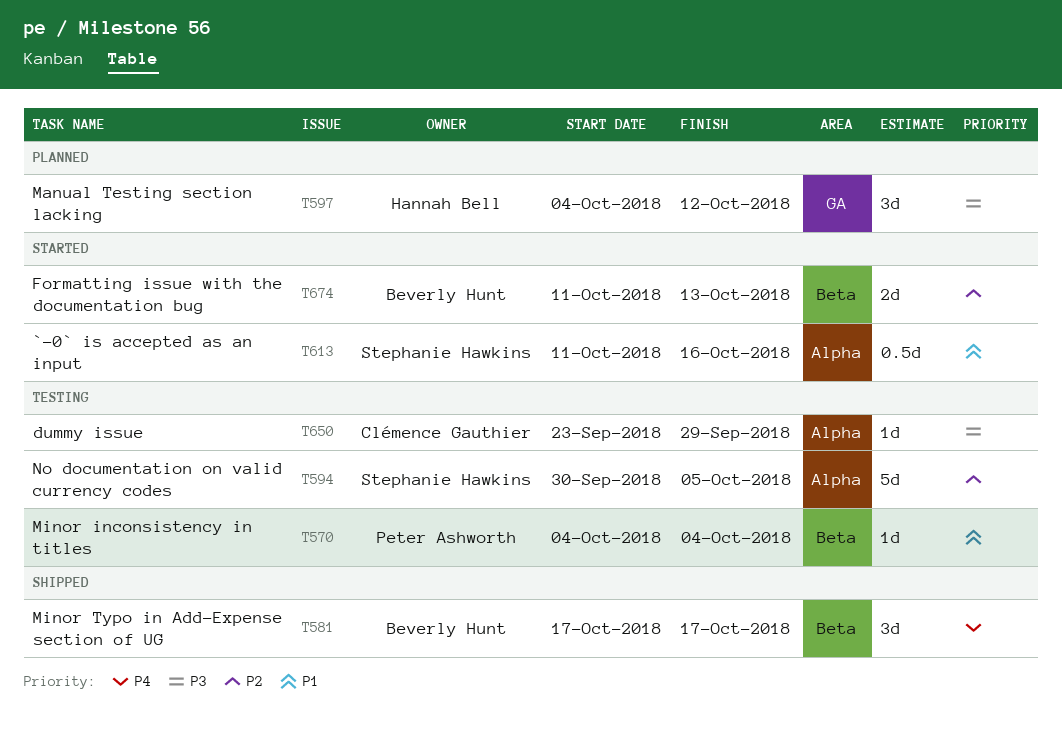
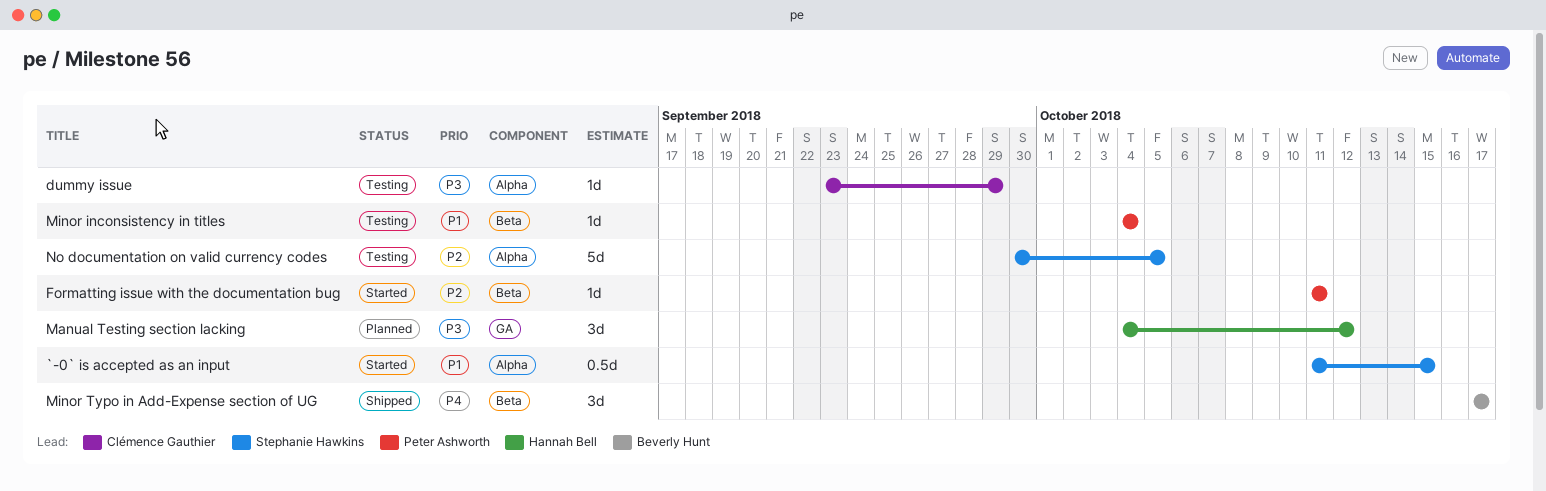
`-0` is accepted as an input, due: Oct 16 -> Oct 15
Formatting issue with the documentation bug, owner: Beverly Hunt -> Peter Ashworth
Formatting issue with the documentation bug, estimate: 2d -> 1d
Formatting issue with the documentation bug, due: Oct 13 -> Oct 11

